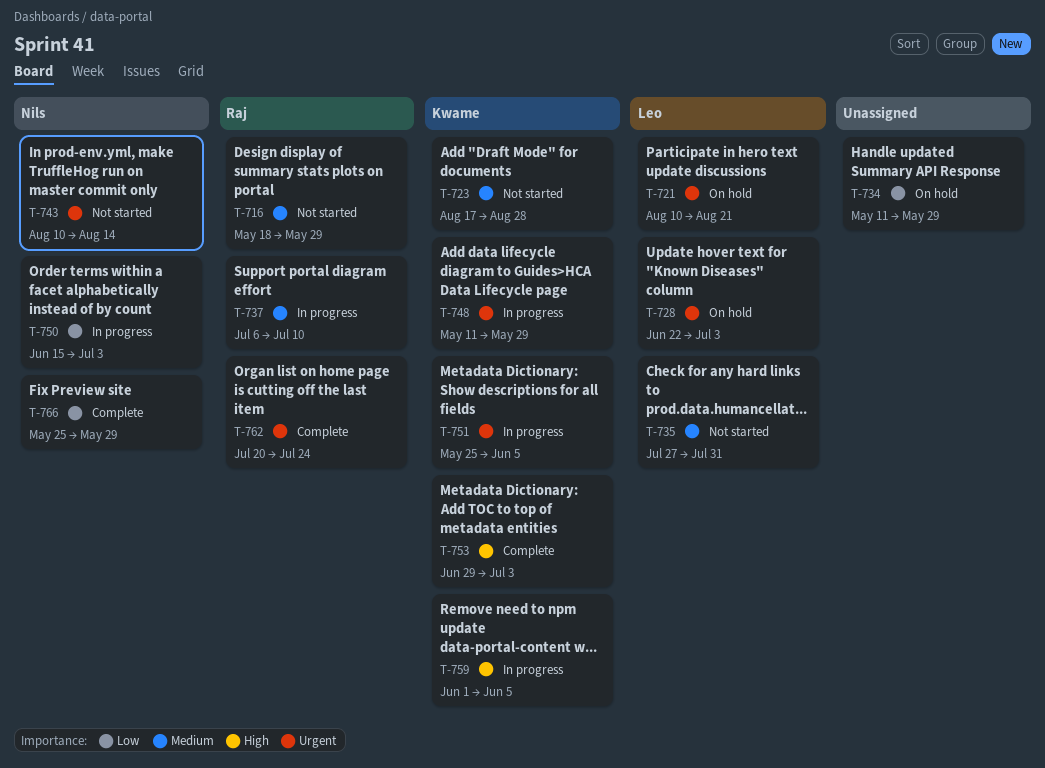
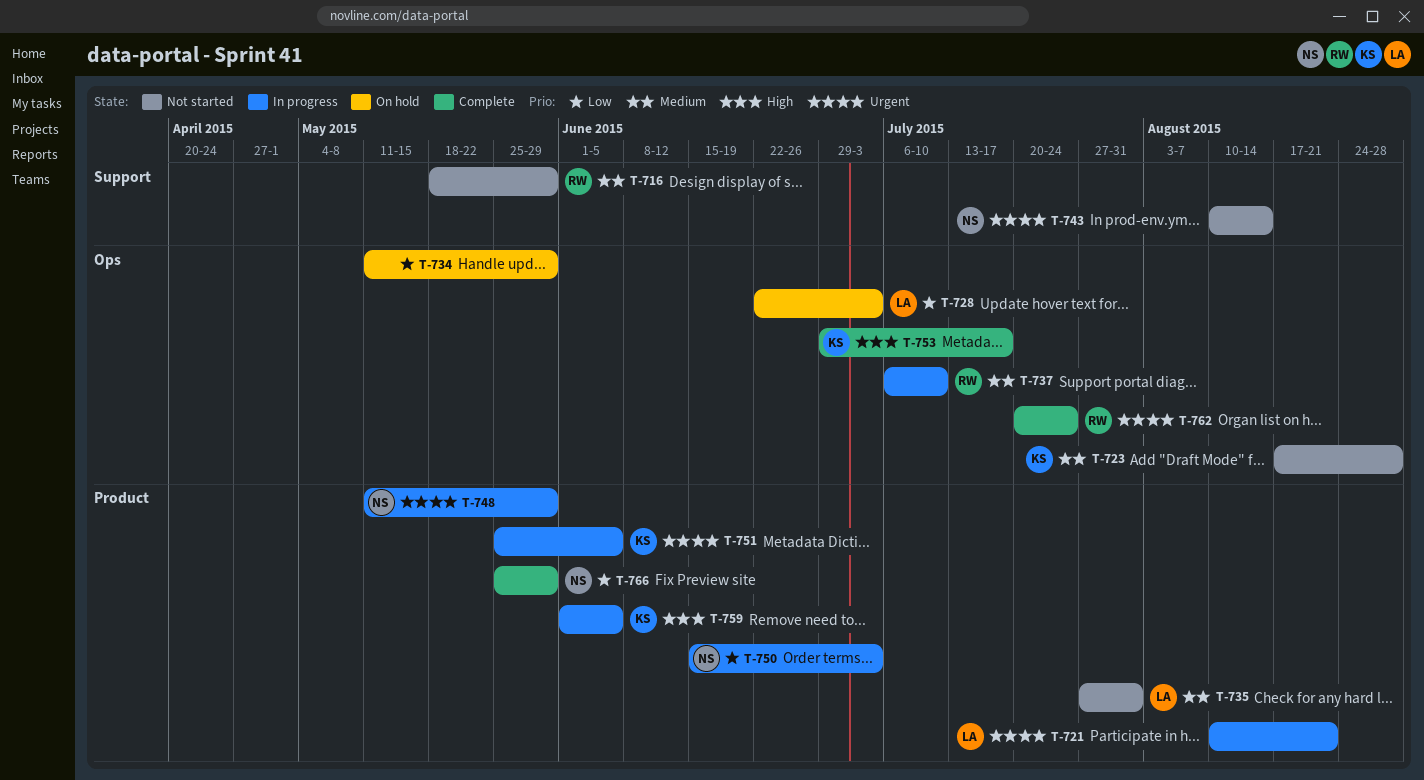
T-721, status: On hold -> In progress
T-728, priority: Urgent -> Low
T-748, owner: Kwame -> Nils
T-753, due: Jul 3 -> Jul 17

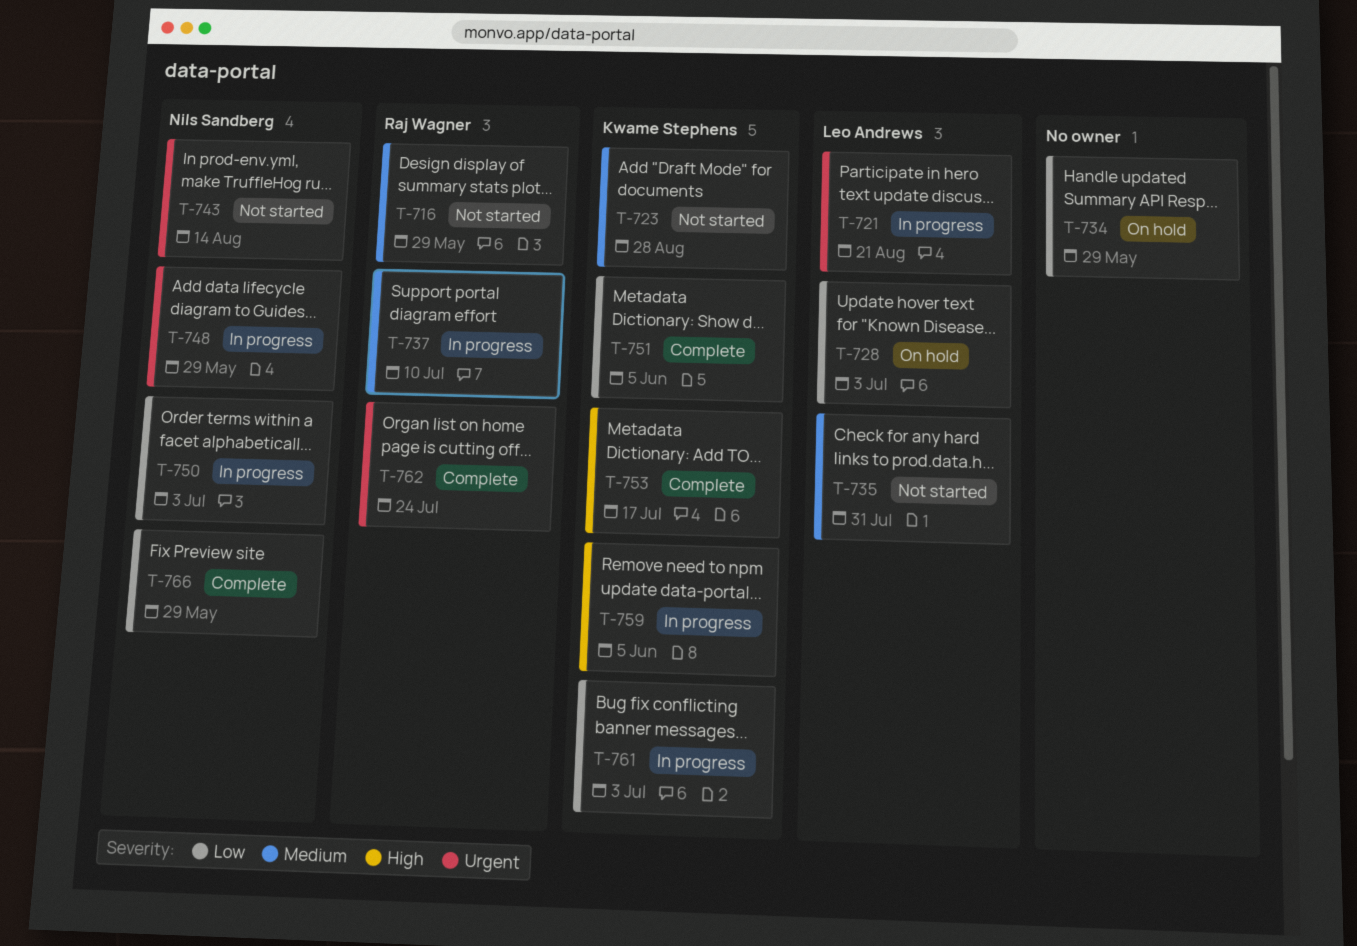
T-751, status: In progress -> Complete
T-751, priority: Urgent -> Low
T-761: none -> present

